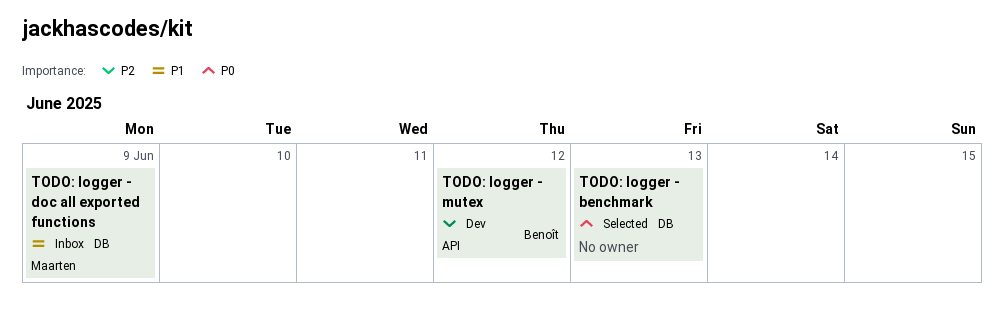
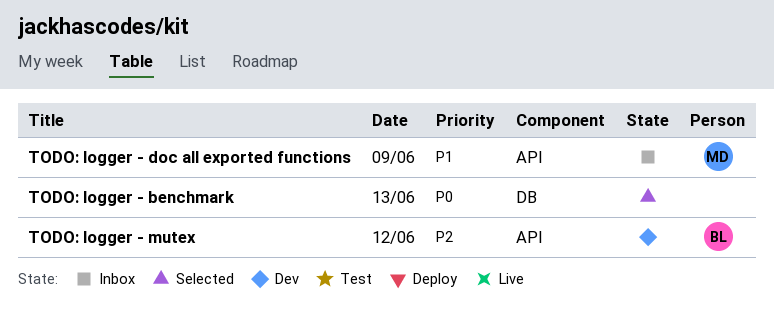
TODO: logger - doc all exported functions, label: DB -> API

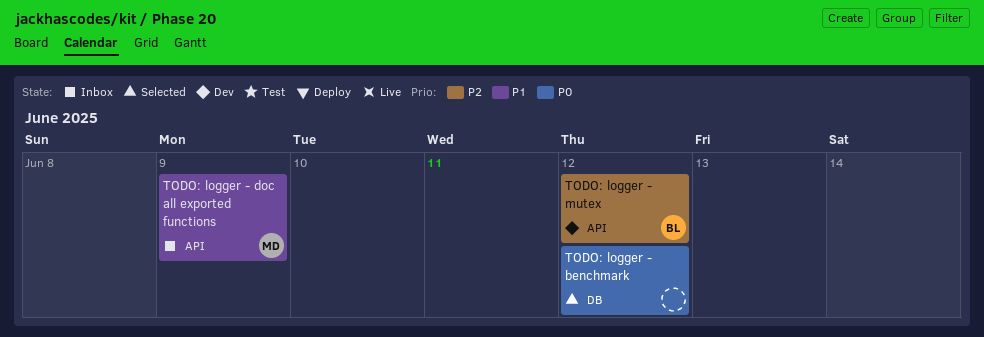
TODO: logger - benchmark, day: Jun 13 -> Jun 12

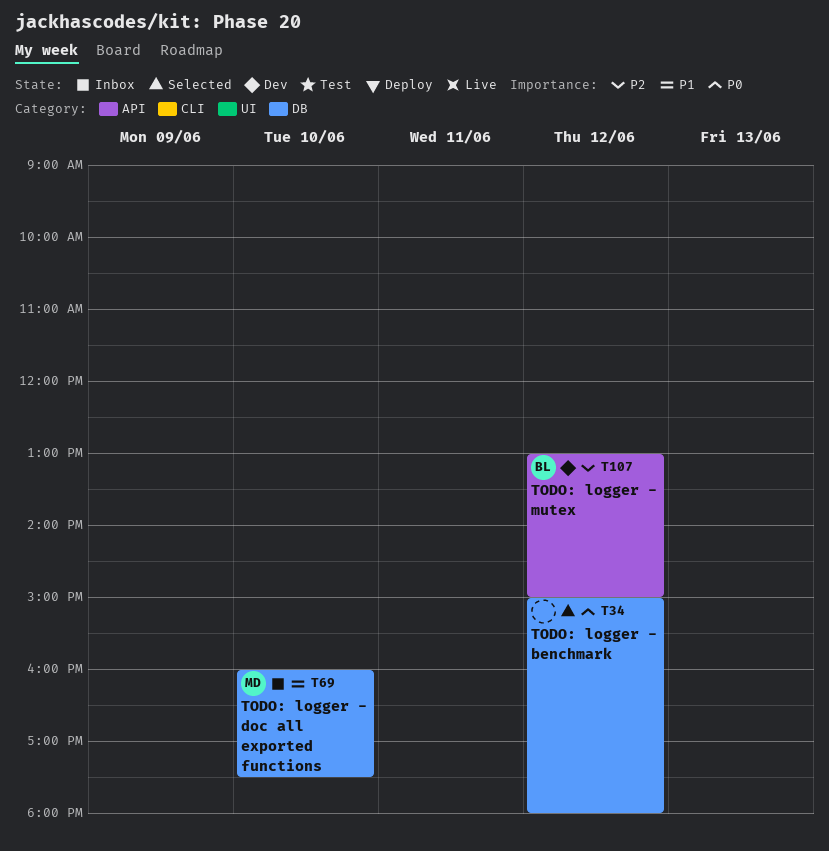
TODO: logger - doc all exported functions, label: API -> DB
TODO: logger - doc all exported functions, day: Jun 9 -> Jun 10

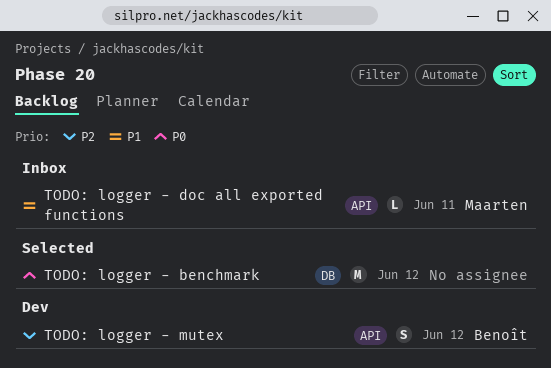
TODO: logger - doc all exported functions, label: DB -> API
TODO: logger - doc all exported functions, day: Jun 10 -> Jun 11

